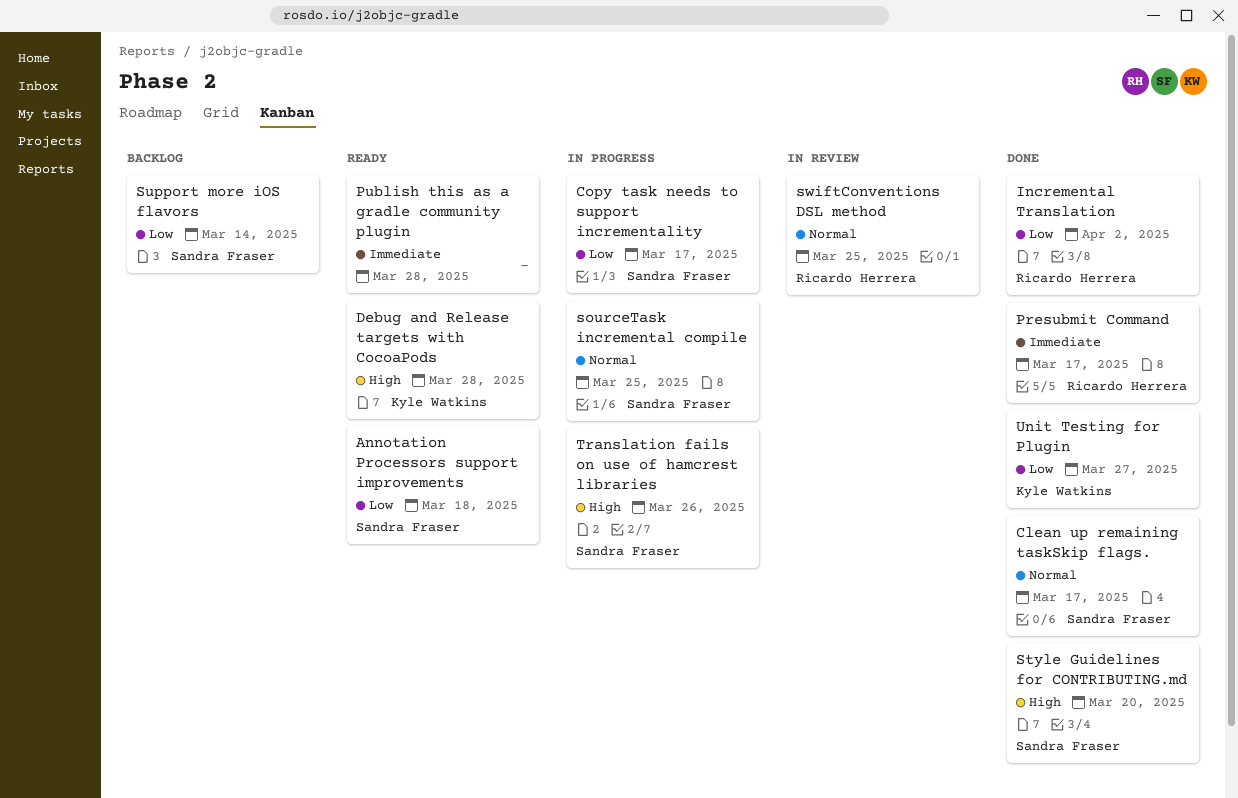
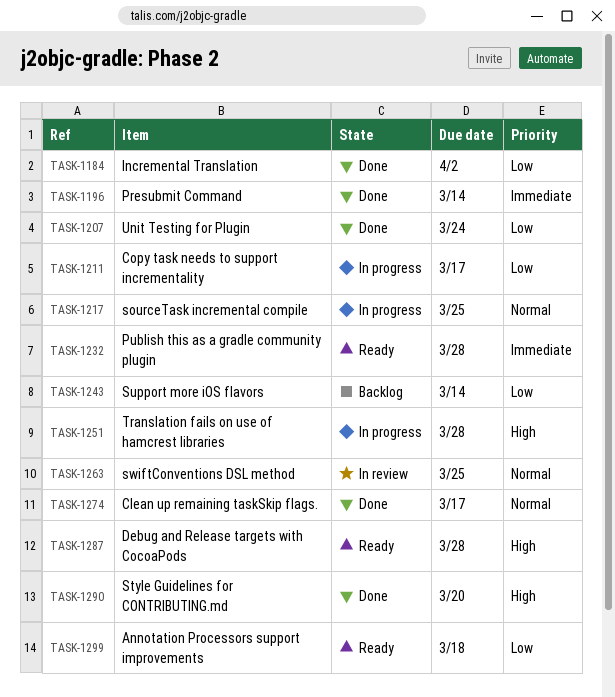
Presubmit Command, due: Mar 17 -> Mar 14
Translation fails on use of hamcrest libraries, due: Mar 26 -> Mar 28
Unit Testing for Plugin, due: Mar 27 -> Mar 24

